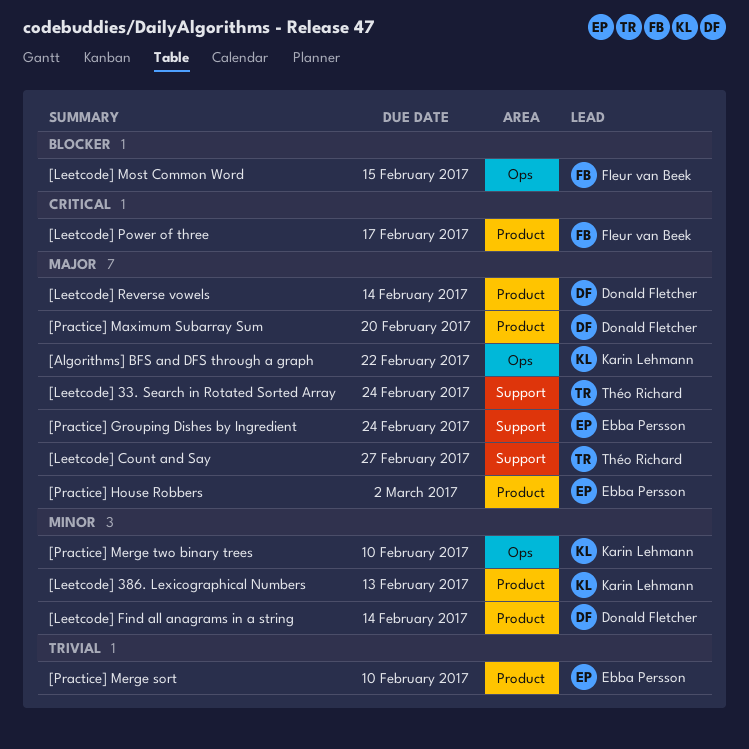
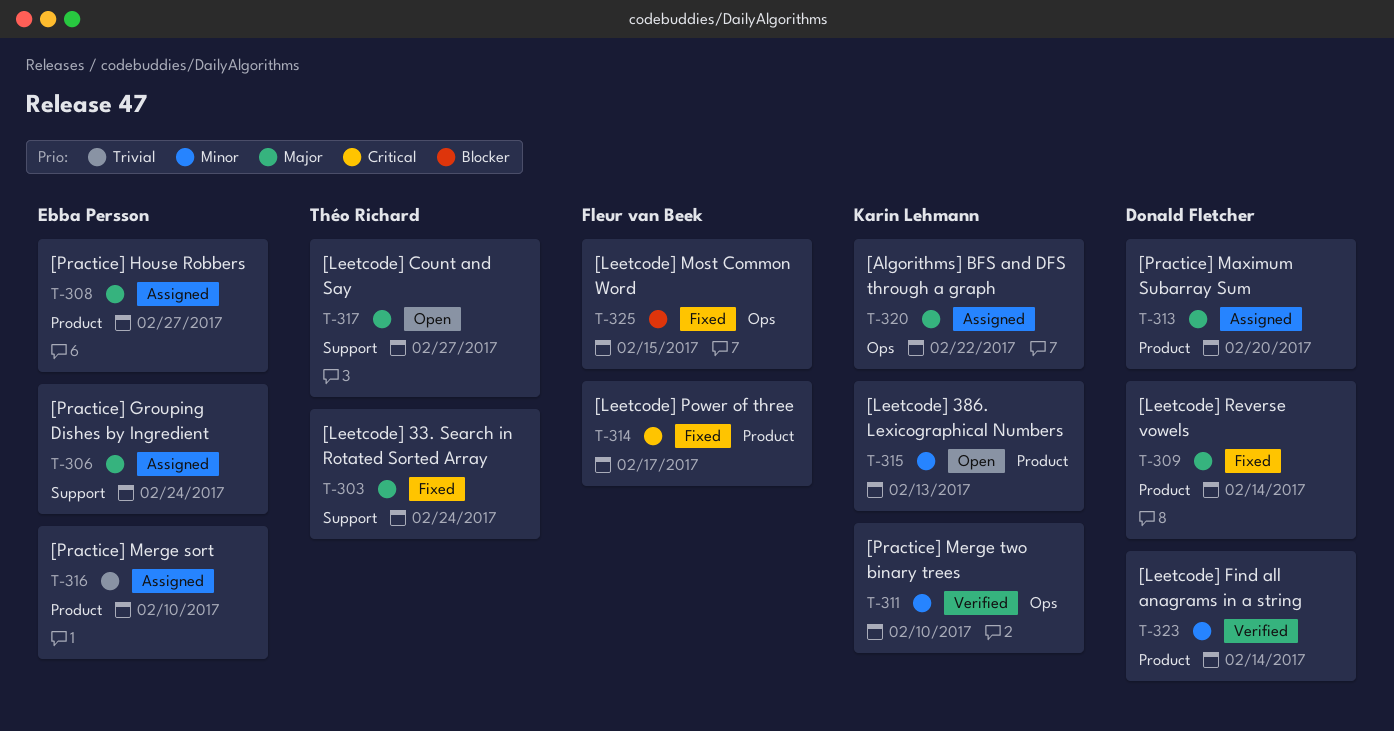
[Practice] House Robbers, due: Mar 2 -> Feb 27

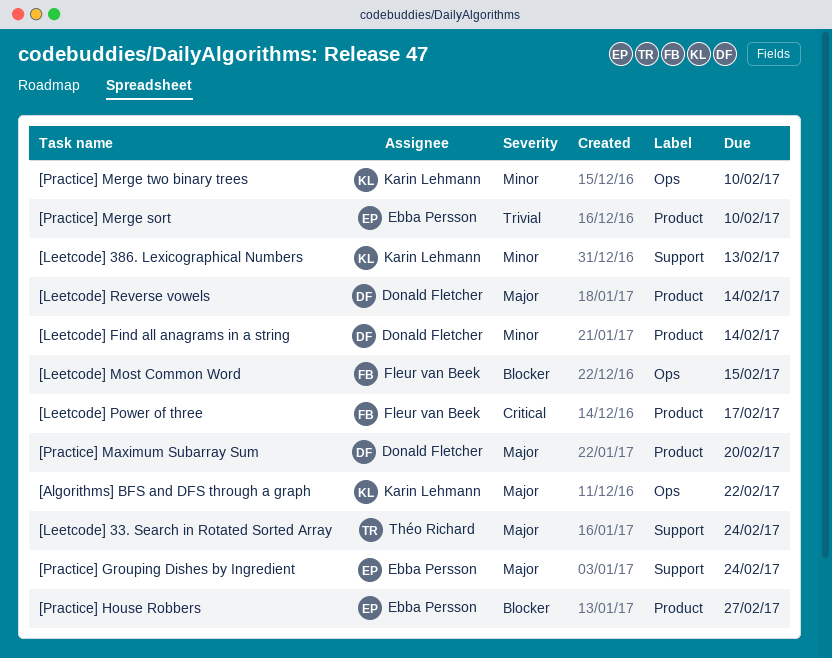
[Leetcode] 386. Lexicographical Numbers, label: Product -> Support
[Leetcode] Count and Say: present -> none
[Practice] House Robbers, priority: Major -> Blocker

